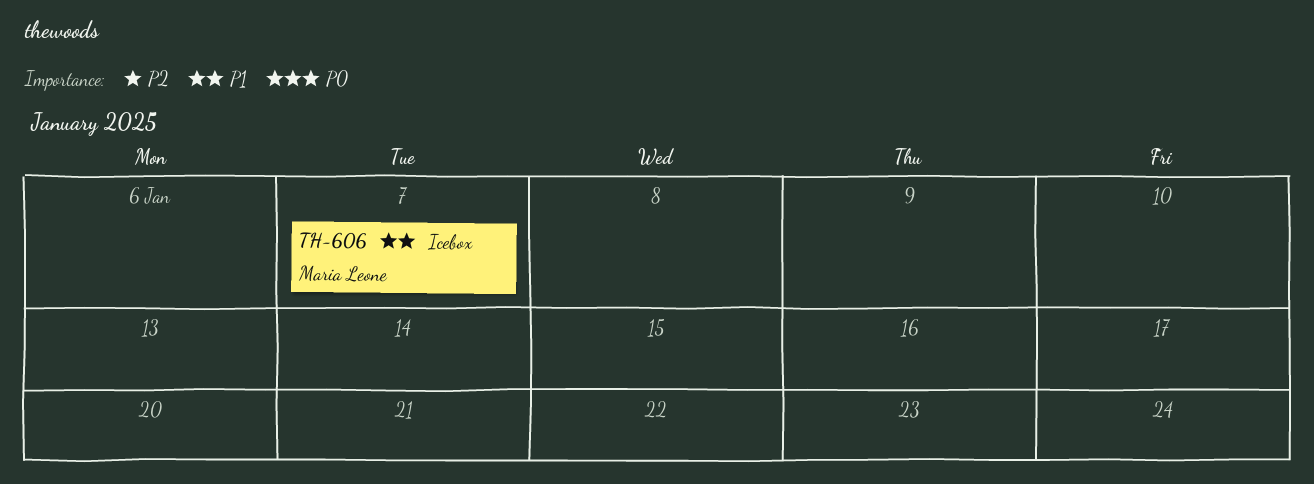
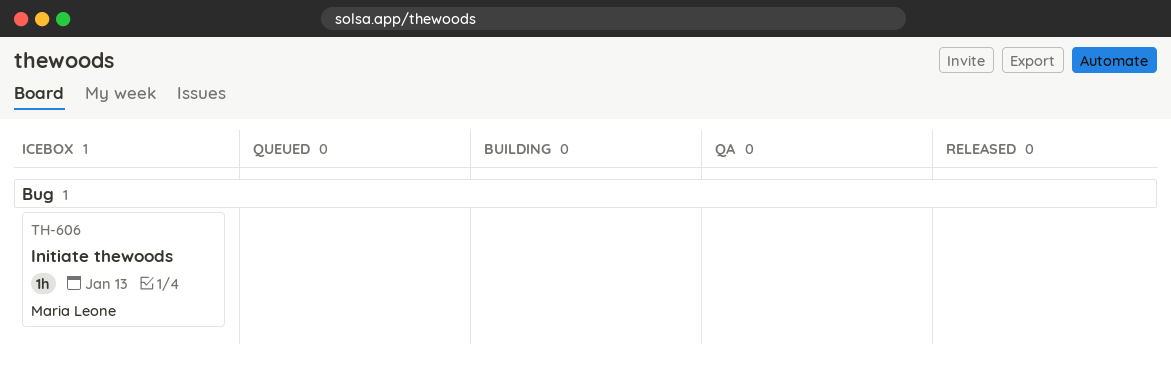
TH-606, due: Jan 7 -> Jan 13

